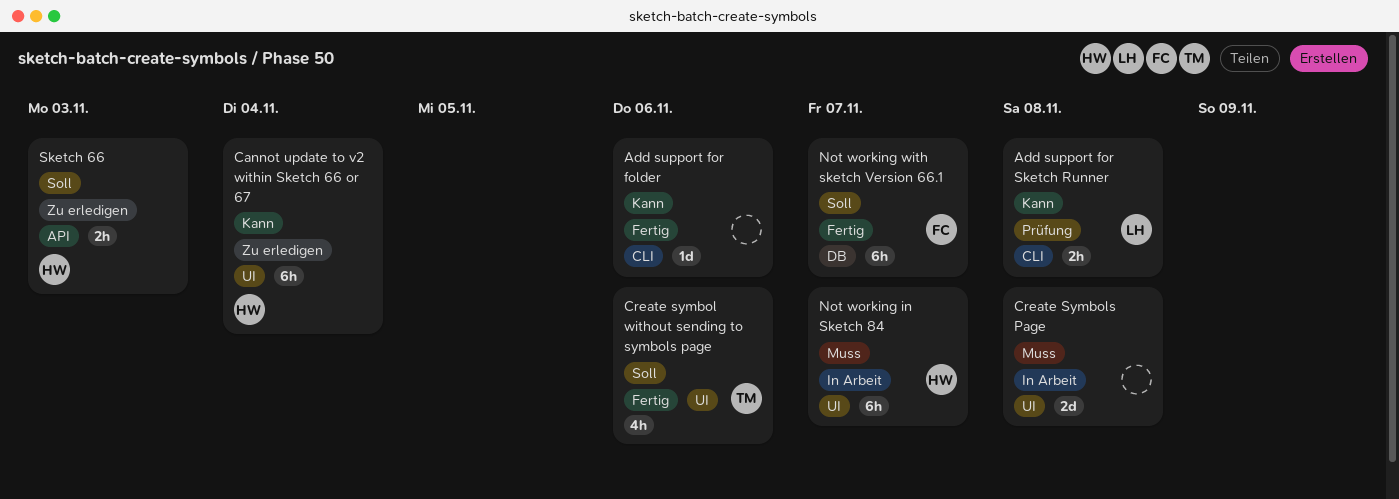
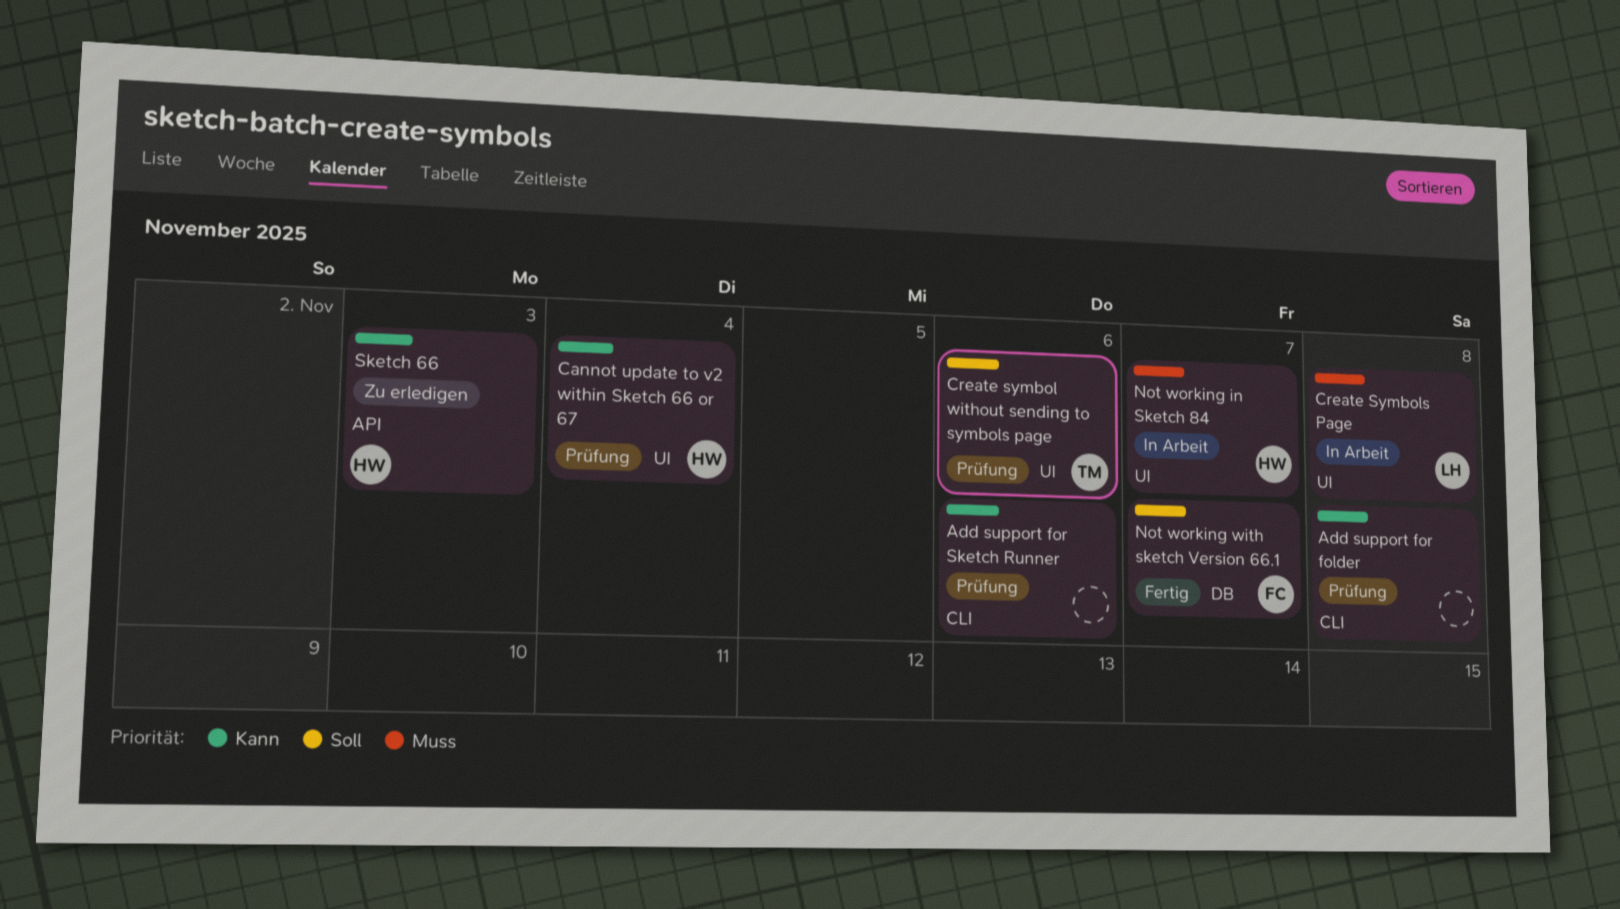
Add support for folder, status: Fertig -> Prüfung
Add support for folder, due: Nov 6 -> Nov 8
Add support for Sketch Runner, owner: LH -> none
Add support for Sketch Runner, due: Nov 8 -> Nov 6
Cannot update to v2 within Sketch 66 or 67, status: Zu erledigen -> Prüfung
Create symbol without sending to symbols page, status: Fertig -> Prüfung
Create Symbols Page, owner: none -> LH
Sketch 66, priority: Soll -> Kann

